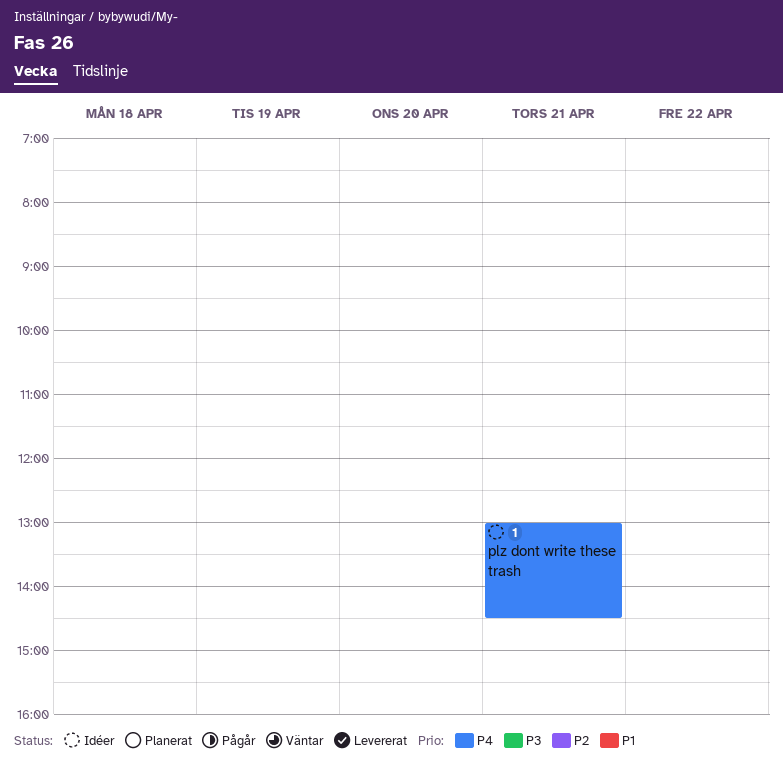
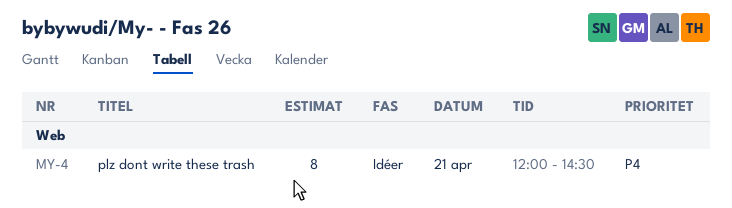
plz dont write these trash, estimate: 1 -> 8
plz dont write these trash, begins: 13:00 -> 12:00

